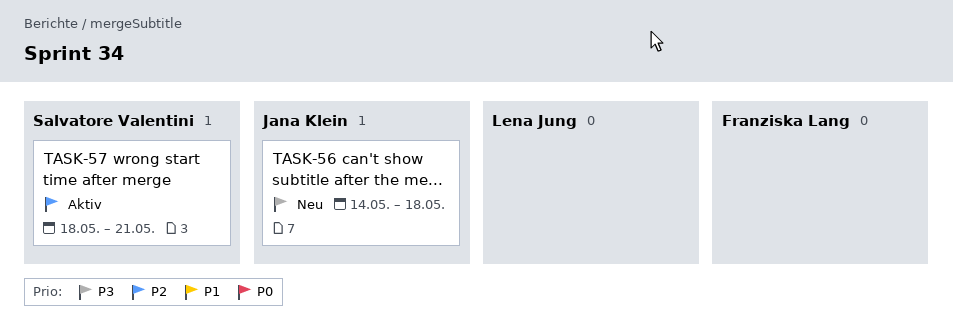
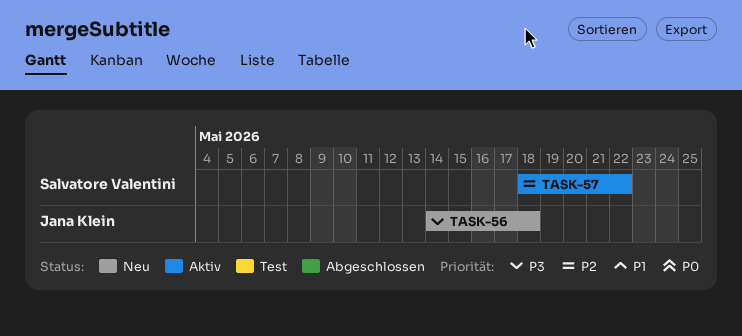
TASK-57, due: May 21 -> May 22

